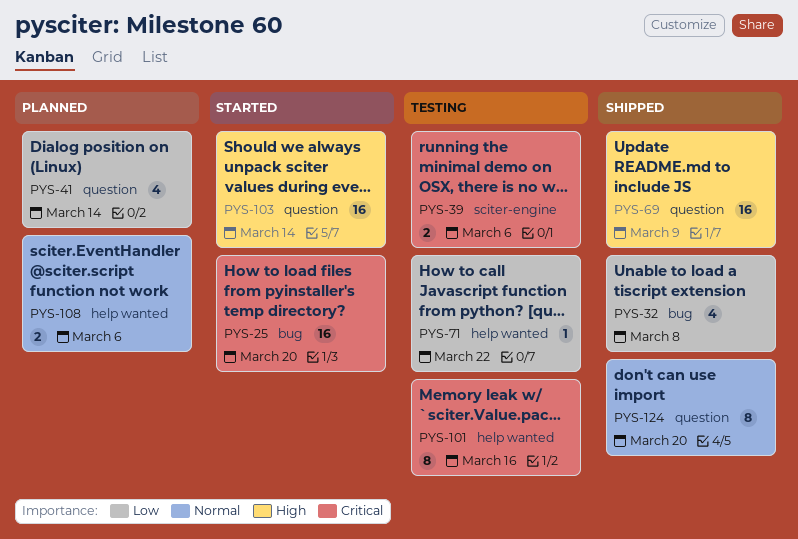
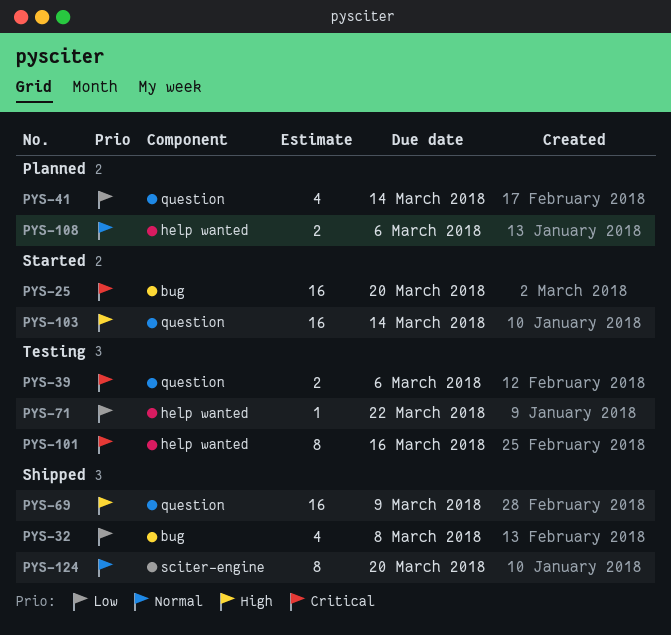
PYS-39, label: sciter-engine -> question
PYS-124, label: question -> sciter-engine

